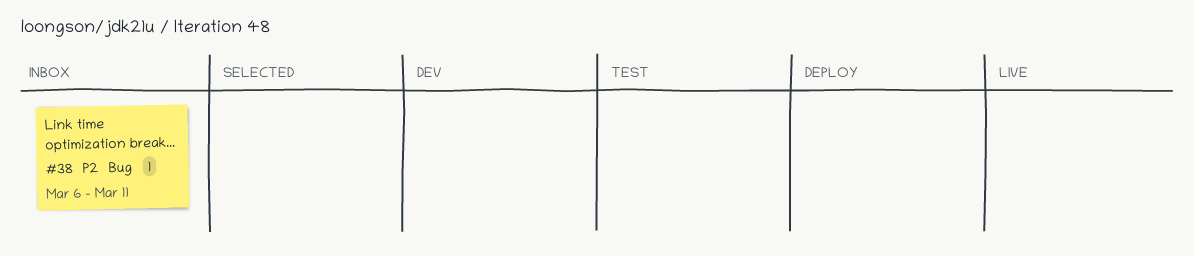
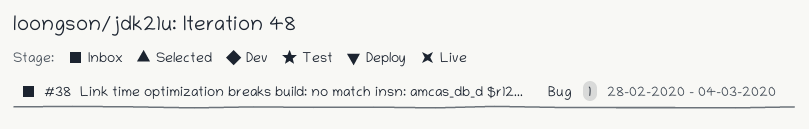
#38, start: Mar 6 -> Feb 28
#38, due: Mar 11 -> Mar 4

